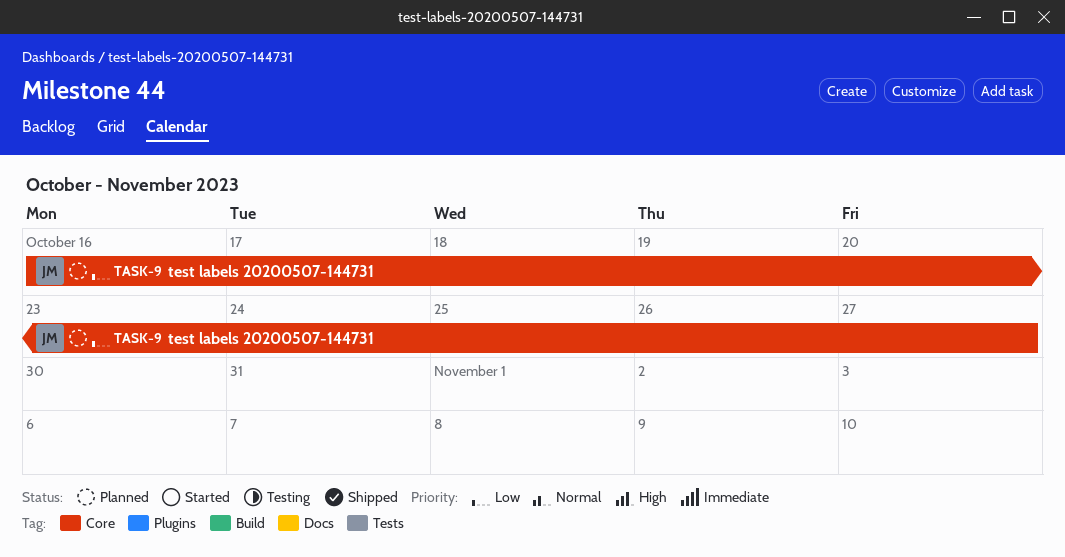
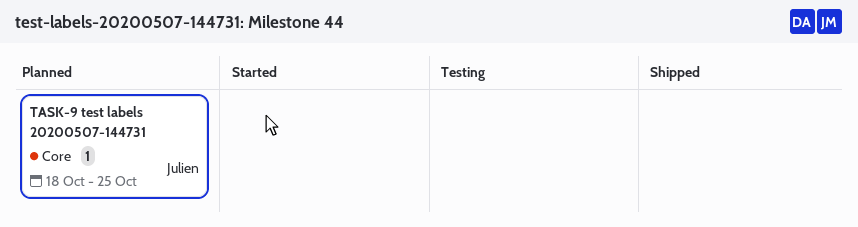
TASK-9, start: Oct 16 -> Oct 18
TASK-9, due: Oct 27 -> Oct 25

